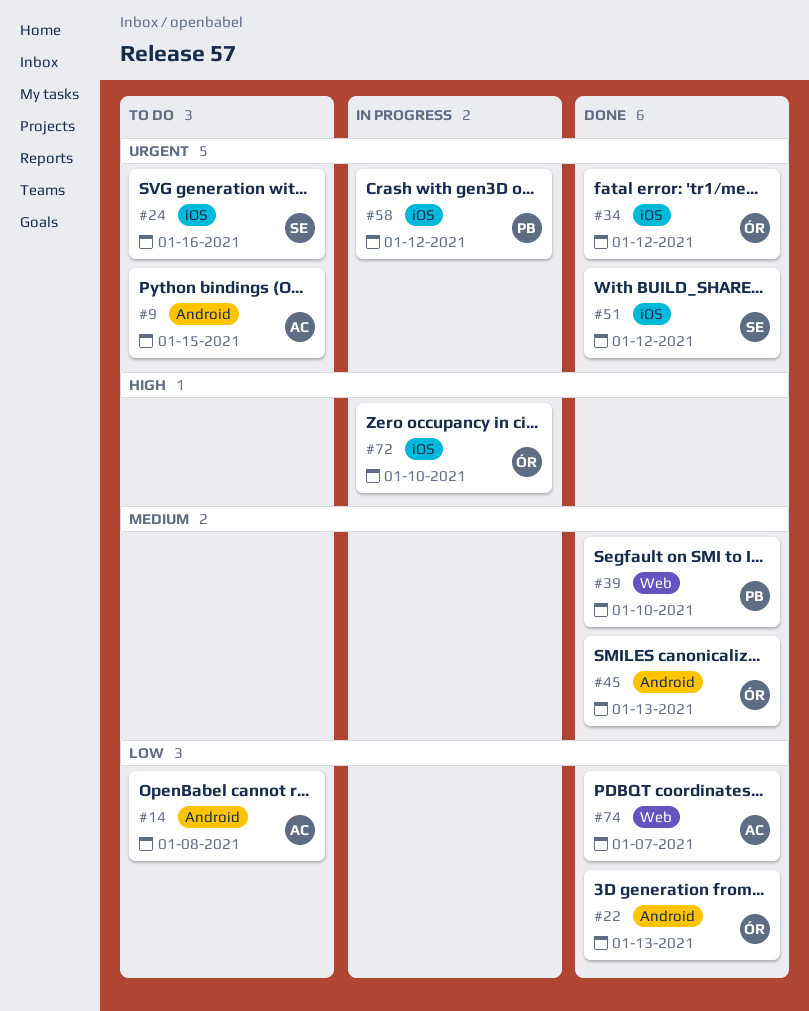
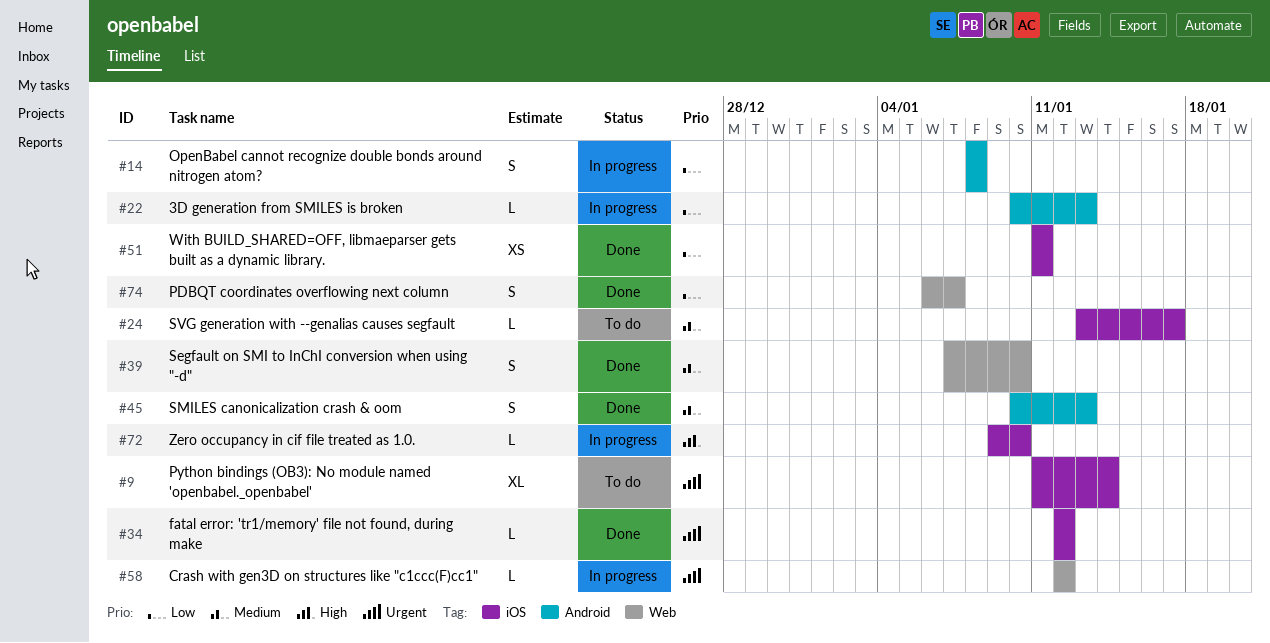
#9, label: Android -> iOS
#9, due: Jan 15 -> Jan 14
#14, status: To do -> In progress
#22, status: Done -> In progress
#24, priority: Urgent -> Medium
#24, due: Jan 16 -> Jan 17
#51, priority: Urgent -> Low
#51, due: Jan 12 -> Jan 11
#58, label: iOS -> Web

